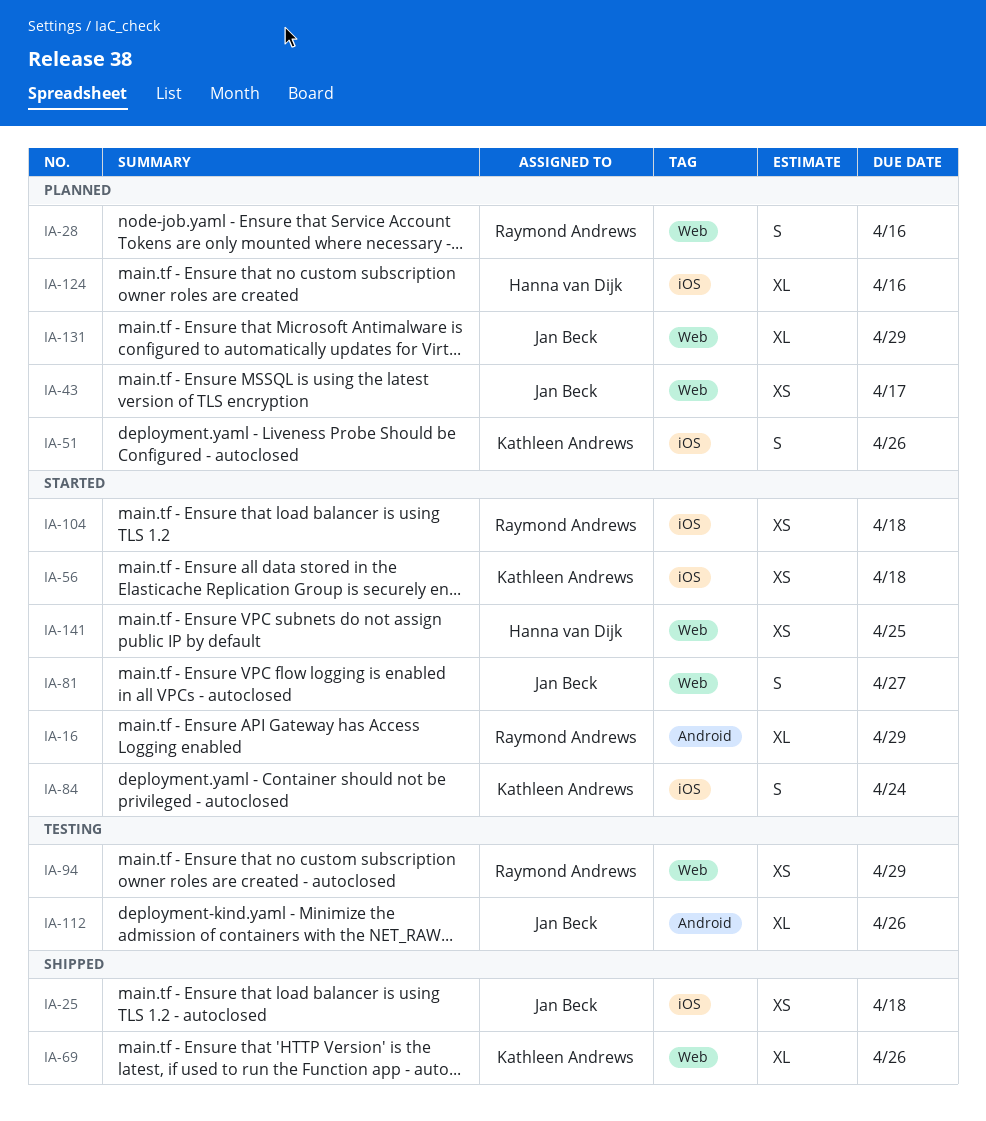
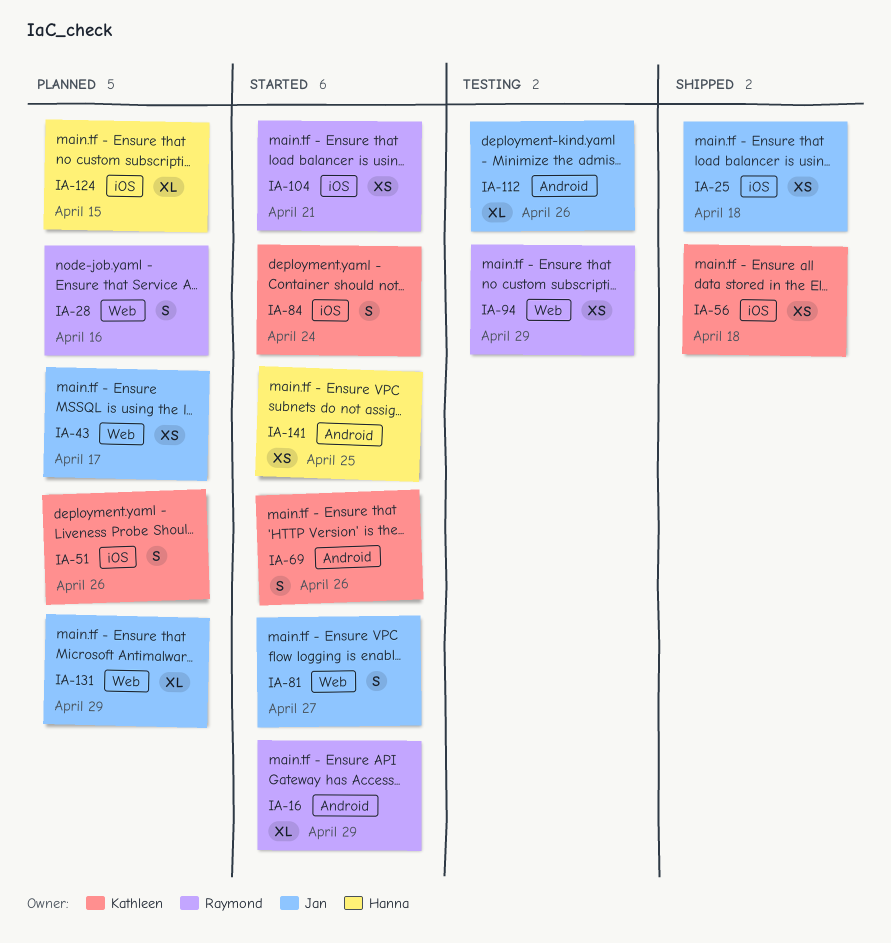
IA-56, status: Started -> Shipped
IA-69, status: Shipped -> Started
IA-69, label: Web -> Android
IA-69, estimate: XL -> S
IA-104, due: Apr 18 -> Apr 21
IA-124, due: Apr 16 -> Apr 15
IA-141, label: Web -> Android

